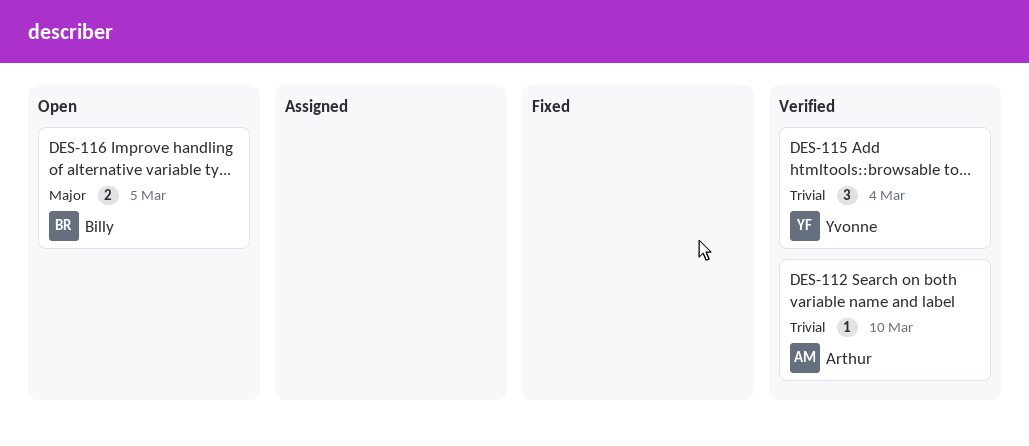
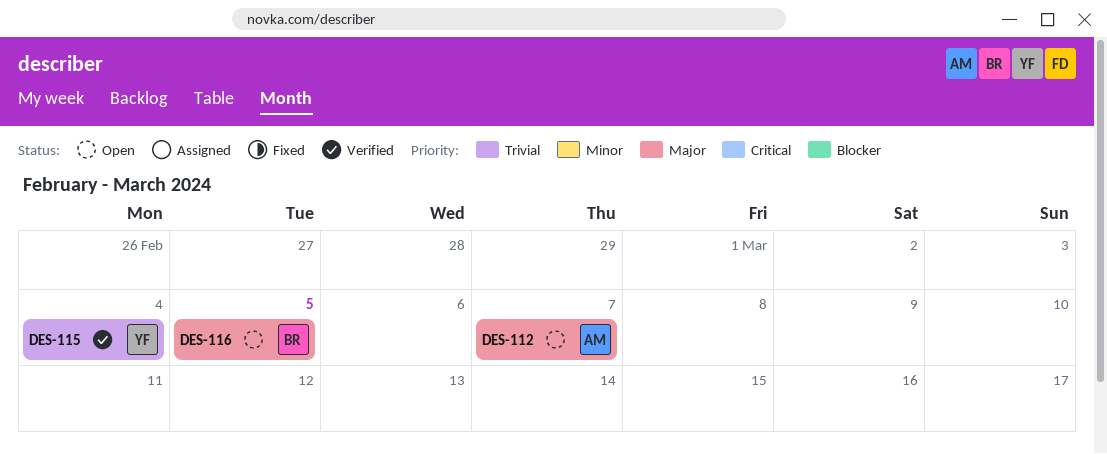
DES-112, status: Verified -> Open
DES-112, priority: Trivial -> Major
DES-112, due: Mar 10 -> Mar 7

